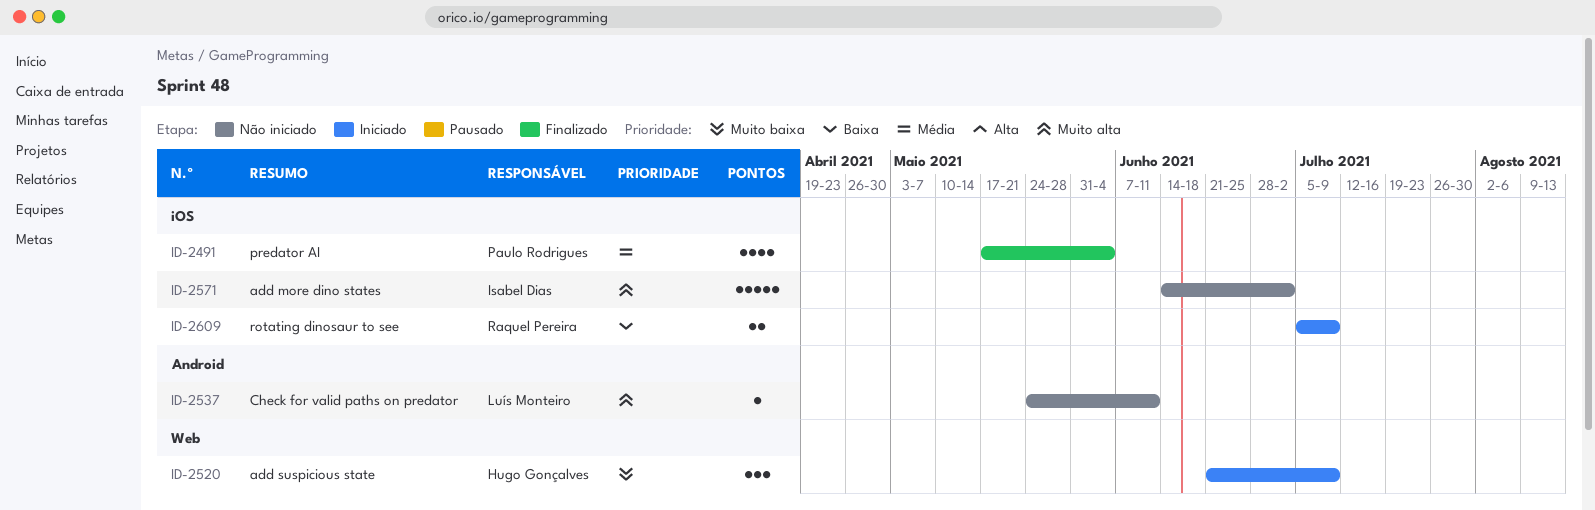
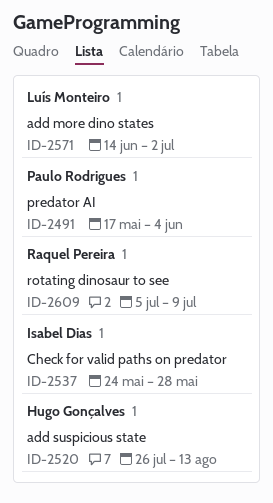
ID-2520, start: Jun 21 -> Jul 26
ID-2520, due: Jul 9 -> Aug 13
ID-2537, owner: Luís Monteiro -> Isabel Dias
ID-2537, due: Jun 11 -> May 28
ID-2571, owner: Isabel Dias -> Luís Monteiro

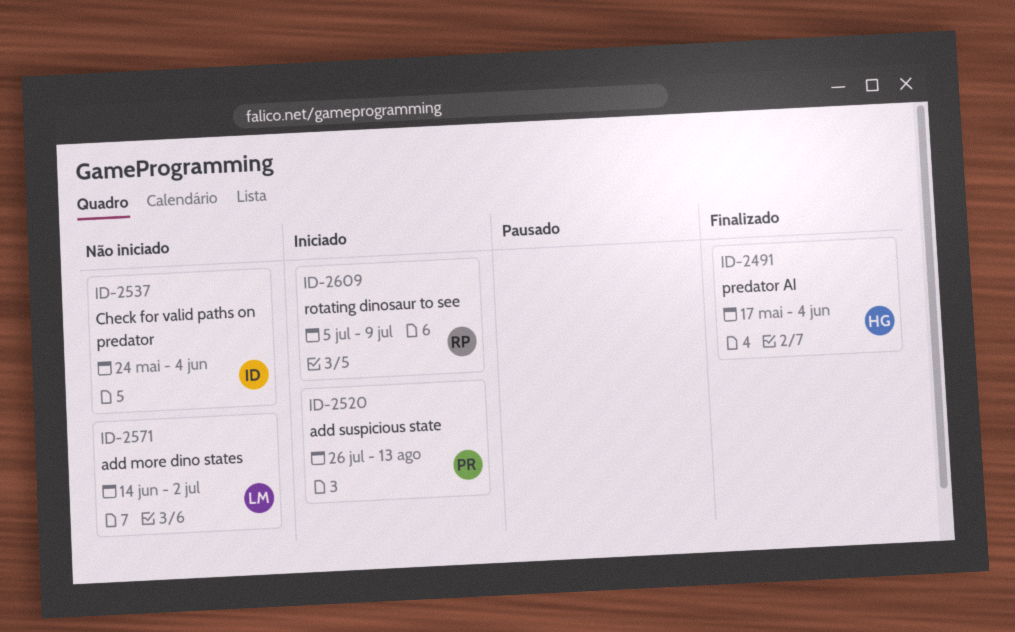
ID-2491, owner: Paulo Rodrigues -> Hugo Gonçalves
ID-2520, owner: Hugo Gonçalves -> Paulo Rodrigues
ID-2537, due: May 28 -> Jun 4

